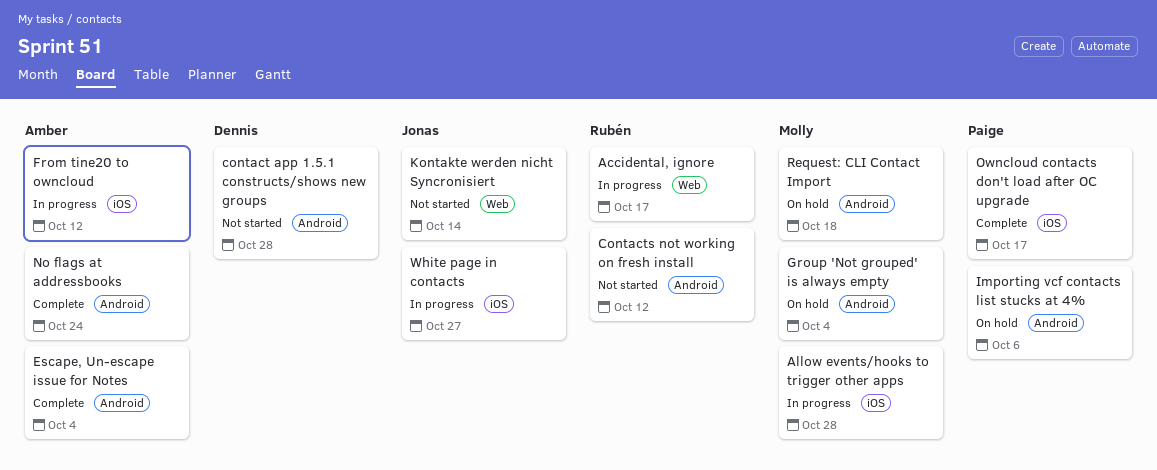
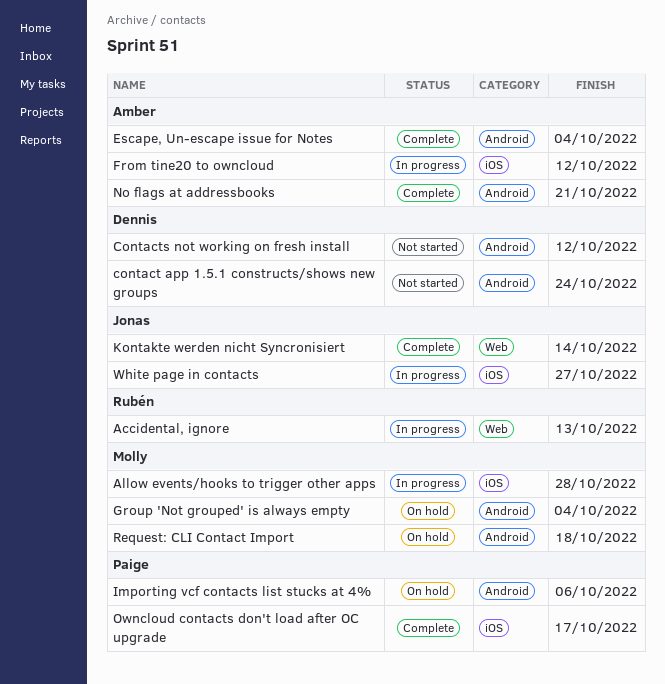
Accidental, ignore, due: Oct 17 -> Oct 13
contact app 1.5.1 constructs/shows new groups, due: Oct 28 -> Oct 24
Contacts not working on fresh install, owner: Rubén -> Dennis
Kontakte werden nicht Syncronisiert, status: Not started -> Complete
No flags at addressbooks, due: Oct 24 -> Oct 21

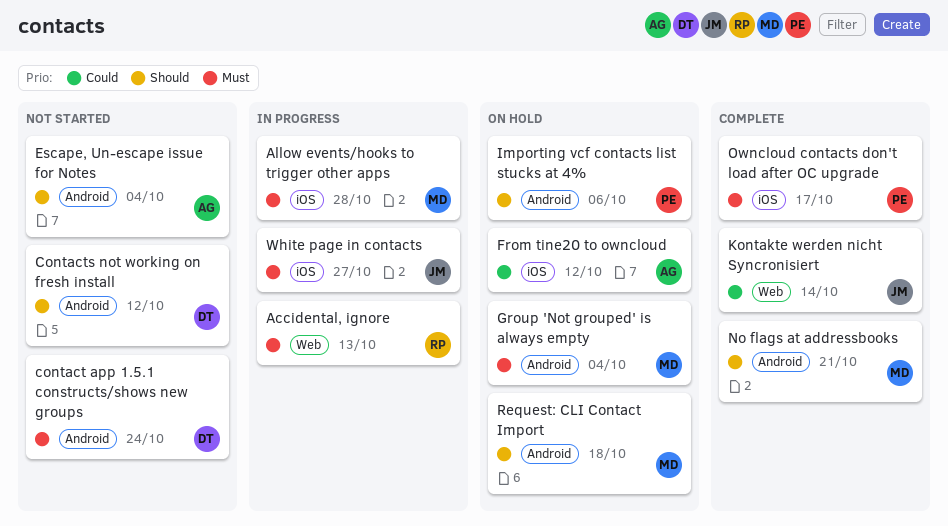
Escape, Un-escape issue for Notes, status: Complete -> Not started
From tine20 to owncloud, status: In progress -> On hold
No flags at addressbooks, owner: Amber -> Molly

